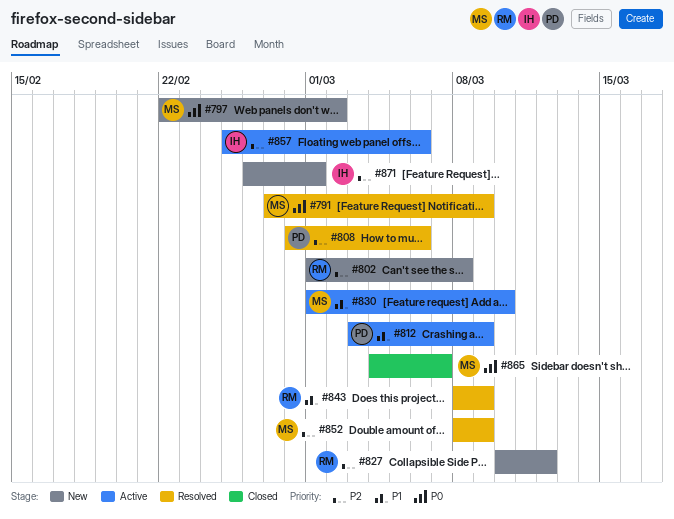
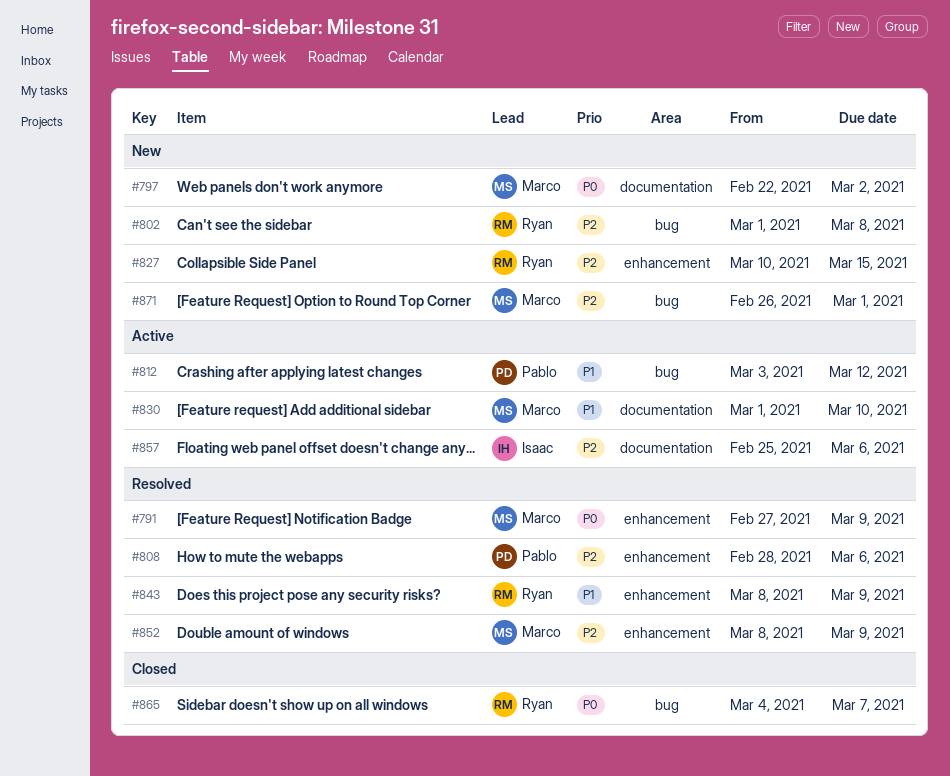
#812, due: Mar 9 -> Mar 12
#827, due: Mar 12 -> Mar 15
#865, owner: Marco -> Ryan
#871, owner: Isaac -> Marco

